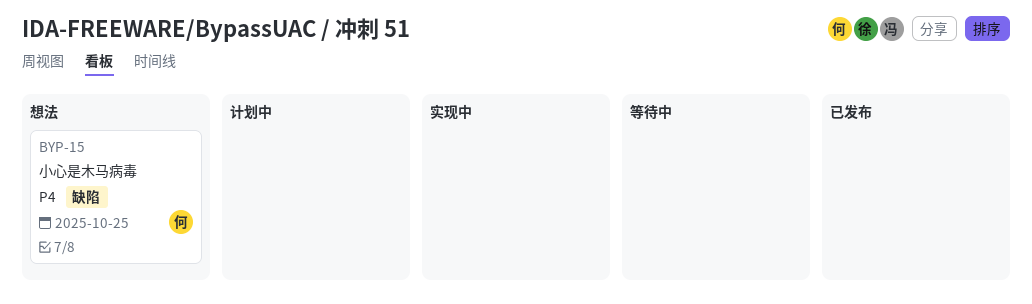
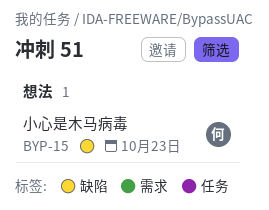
BYP-15, due: Oct 25 -> Oct 23

